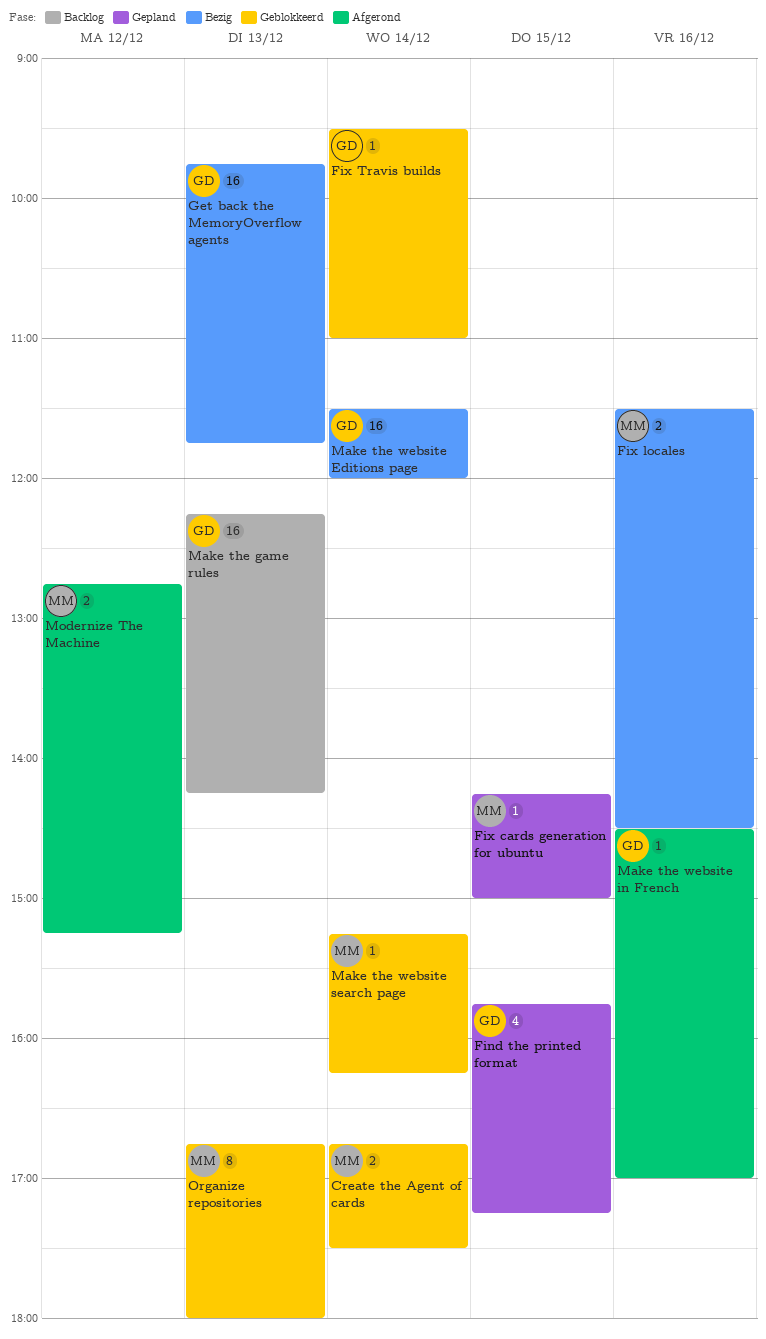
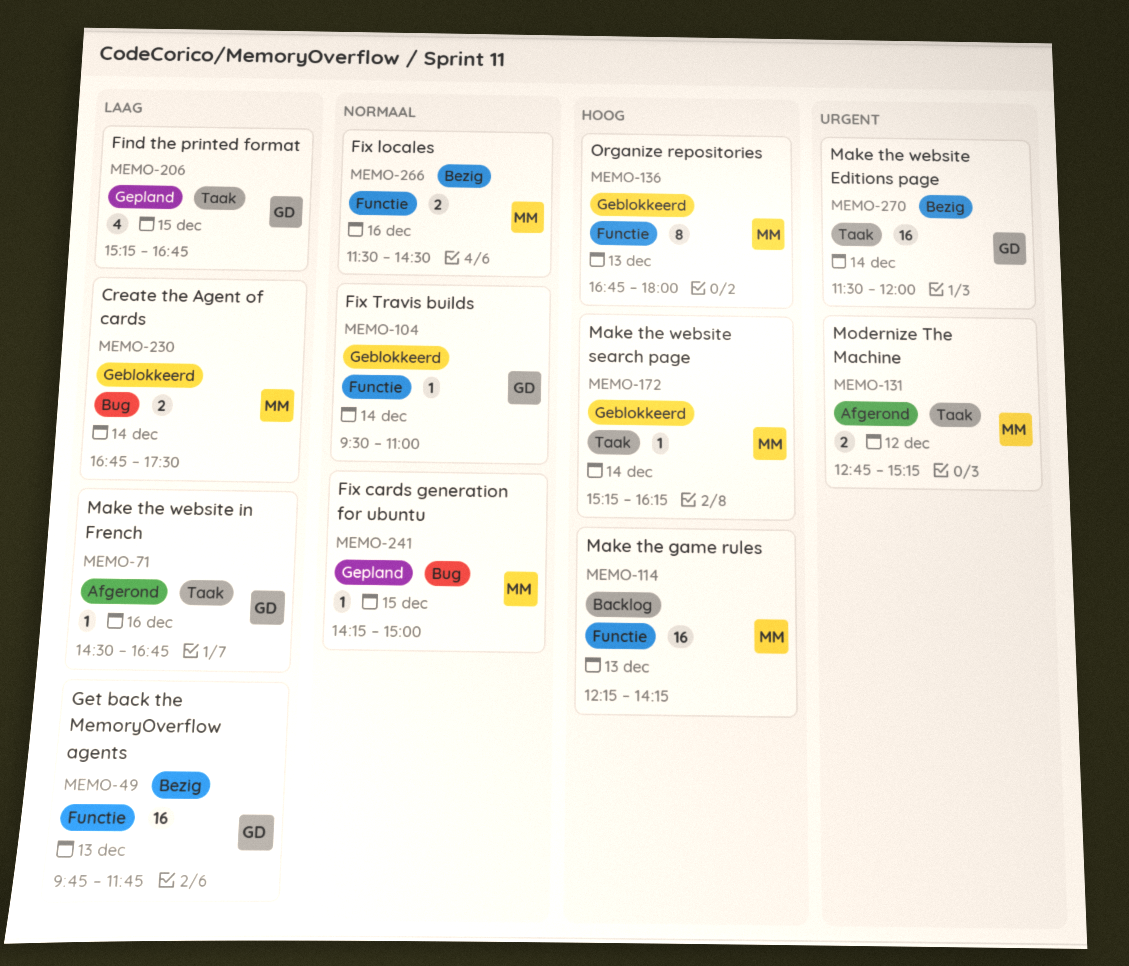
Find the printed format, begins: 15:45 -> 15:15
Find the printed format, ends: 17:15 -> 16:45
Make the game rules, owner: GD -> MM
Make the website in French, ends: 17:00 -> 16:45

